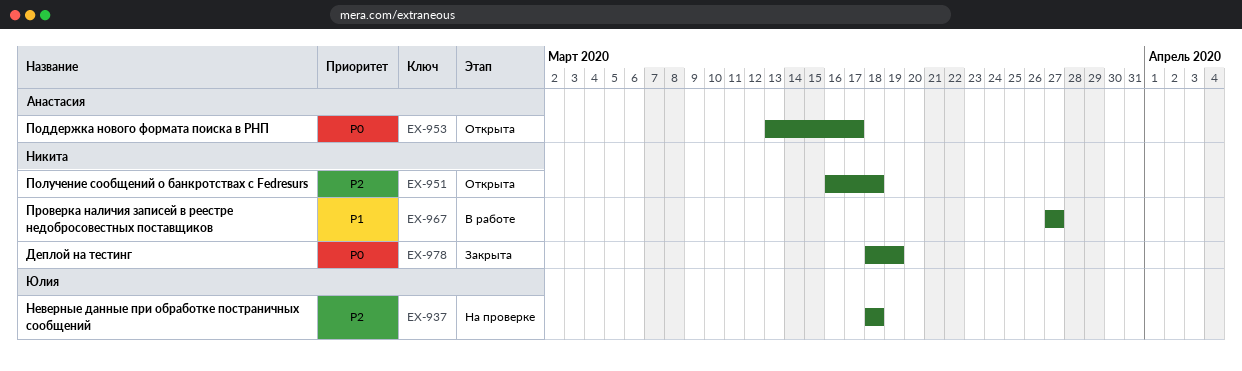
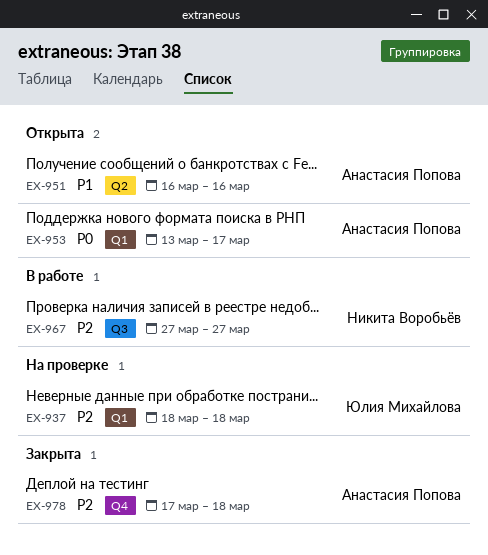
EX-951, owner: Никита Воробьёв -> Анастасия Попова
EX-951, priority: P2 -> P1
EX-951, due: Mar 18 -> Mar 16
EX-967, priority: P1 -> P2
EX-978, owner: Никита Воробьёв -> Анастасия Попова
EX-978, priority: P0 -> P2
EX-978, start: Mar 18 -> Mar 17
EX-978, due: Mar 19 -> Mar 18

